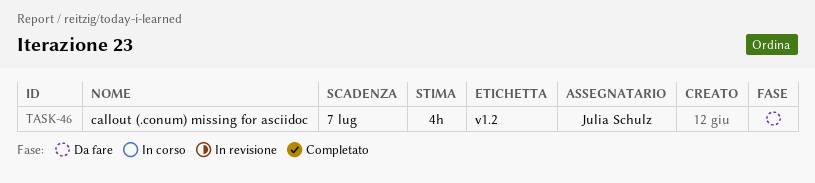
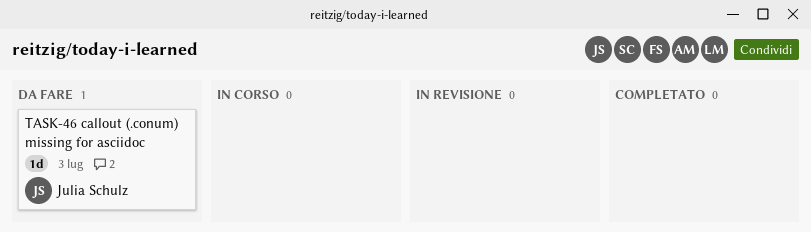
TASK-46, estimate: 4h -> 1d
TASK-46, due: Jul 7 -> Jul 3

